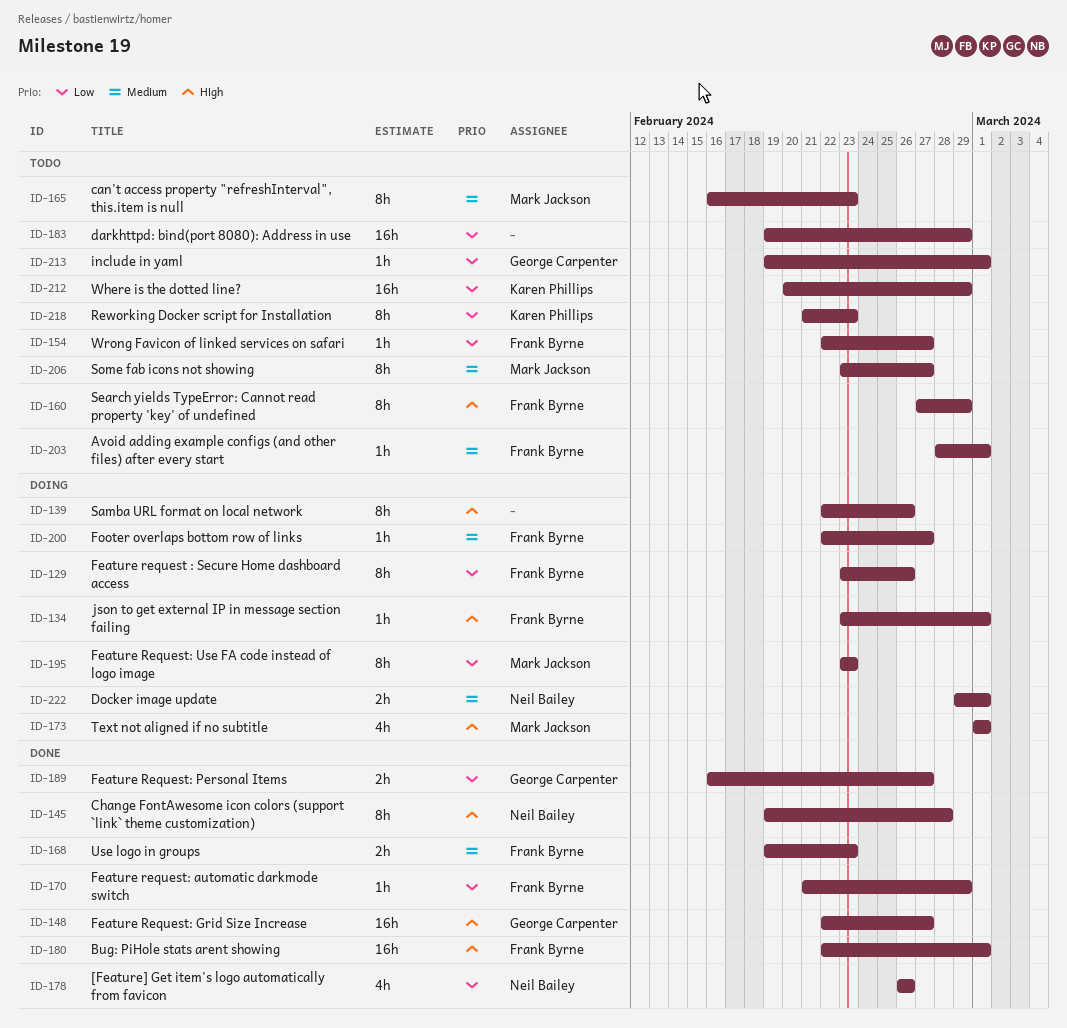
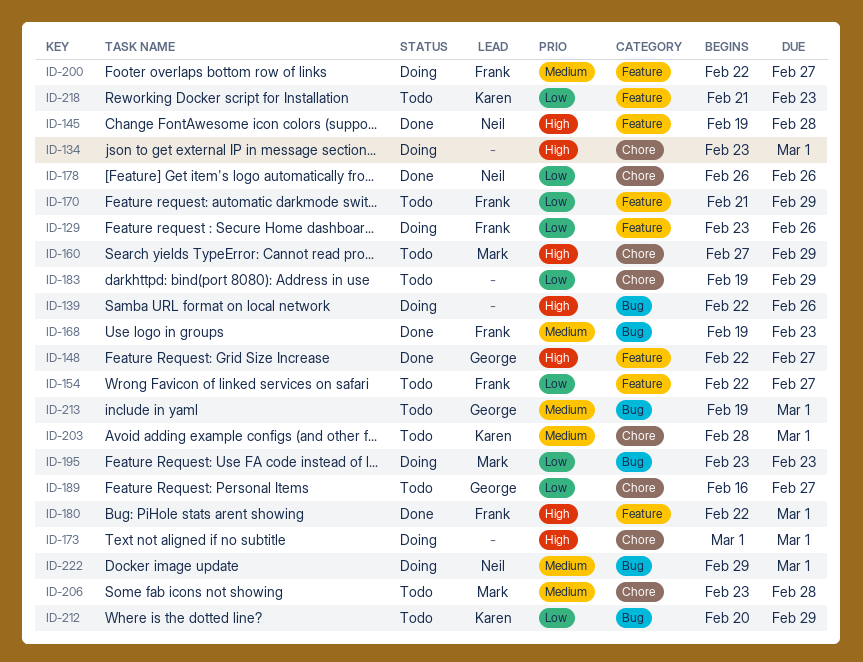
ID-134, owner: Frank Byrne -> none
ID-160, owner: Frank Byrne -> Mark Jackson
ID-165: present -> none
ID-170, status: Done -> Todo
ID-173, owner: Mark Jackson -> none
ID-189, status: Done -> Todo
ID-203, owner: Frank Byrne -> Karen Phillips
ID-206, due: Feb 27 -> Feb 28
ID-213, priority: Low -> Medium

